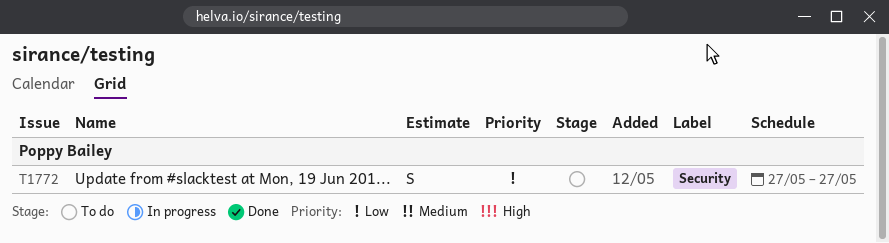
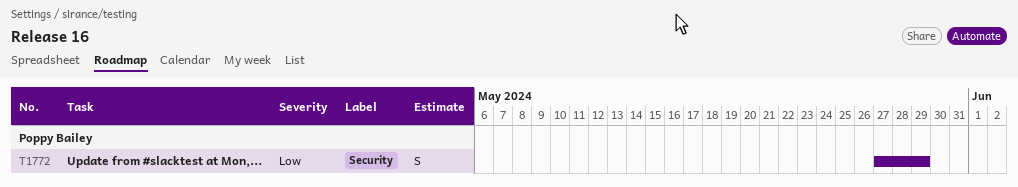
T1772, due: May 27 -> May 29

